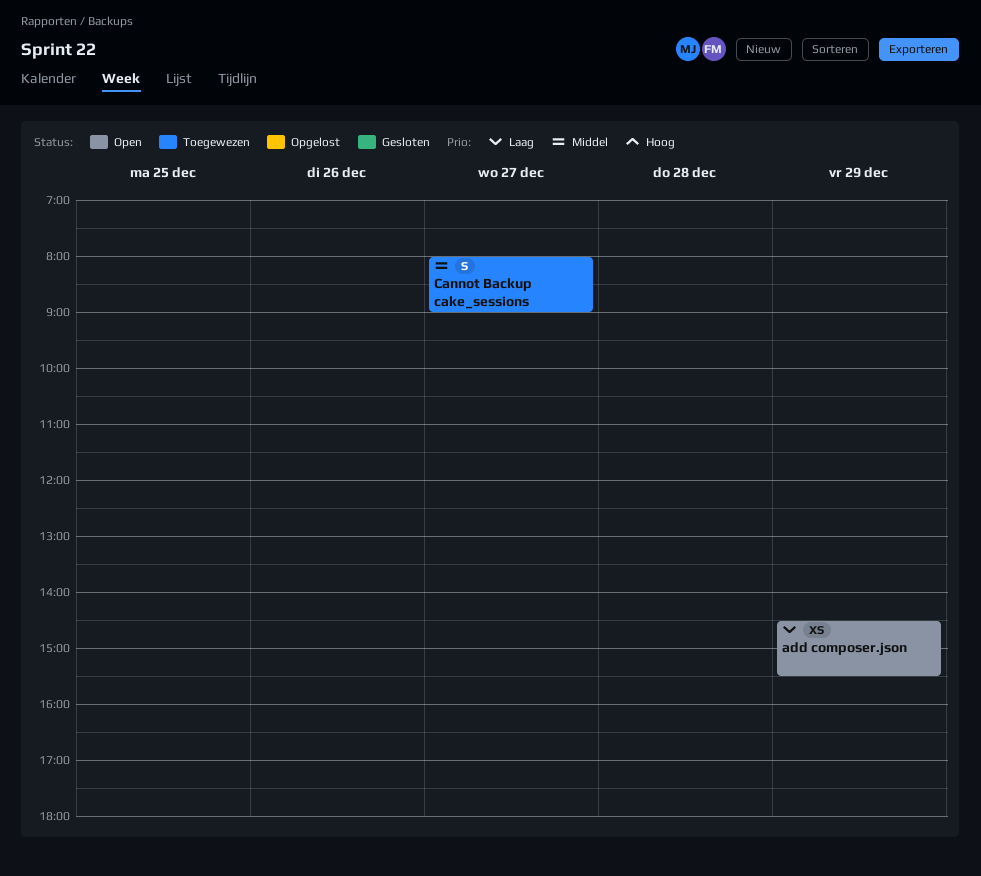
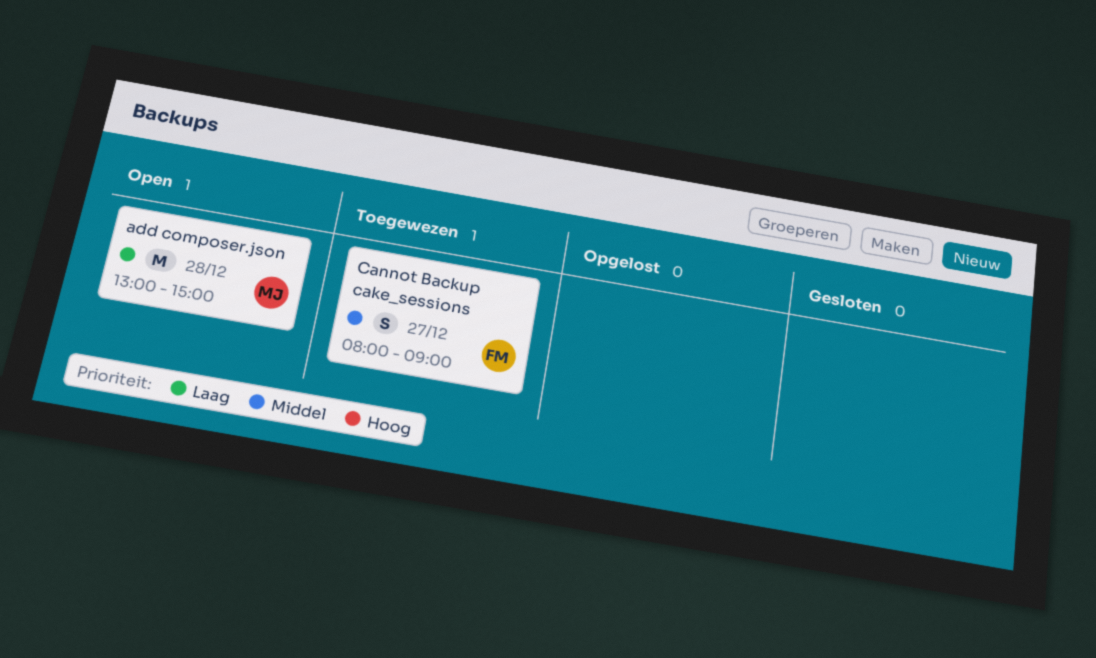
add composer.json, estimate: XS -> M
add composer.json, day: Dec 29 -> Dec 28
add composer.json, begins: 14:30 -> 13:00
add composer.json, ends: 15:30 -> 15:00

